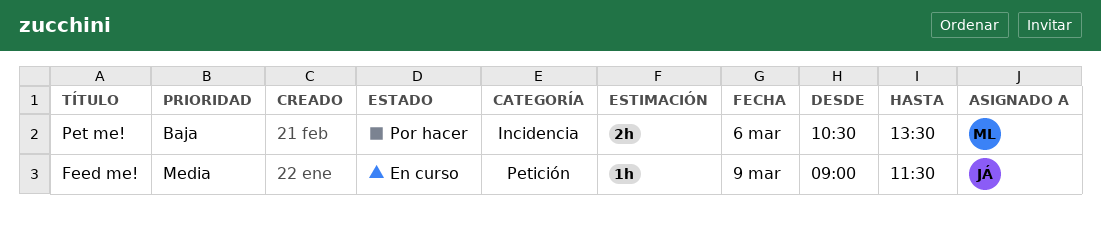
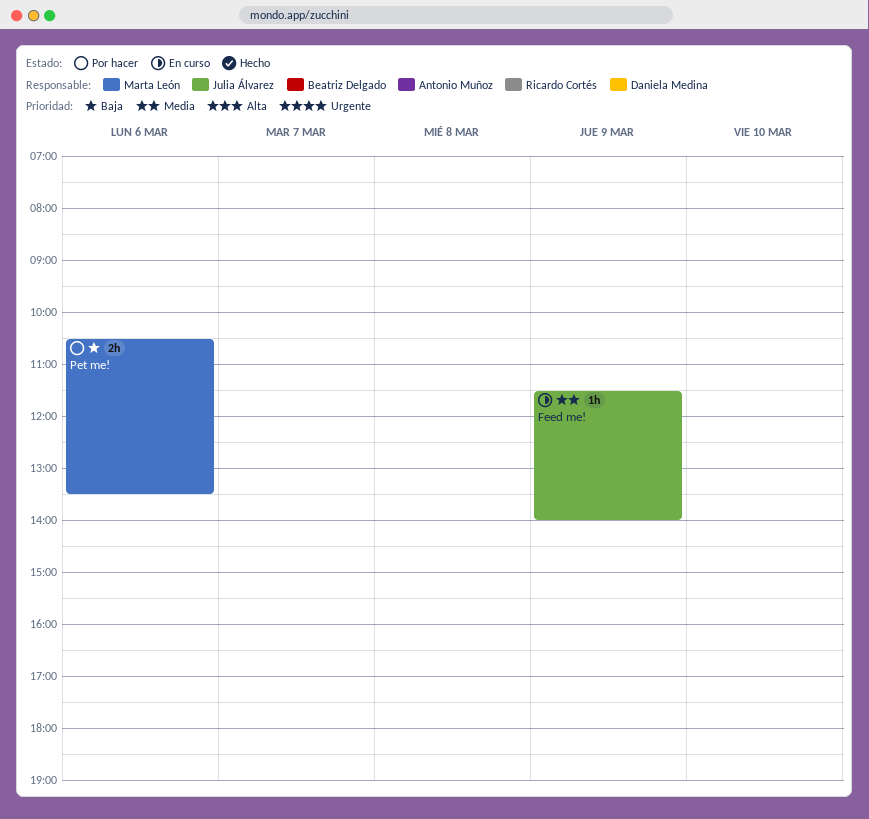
Feed me!, begins: 09:00 -> 11:30
Feed me!, ends: 11:30 -> 14:00

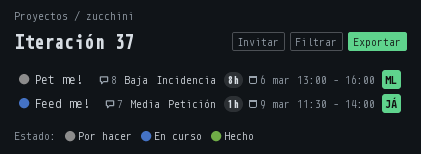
Pet me!, estimate: 2h -> 8h
Pet me!, begins: 10:30 -> 13:00
Pet me!, ends: 13:30 -> 16:00

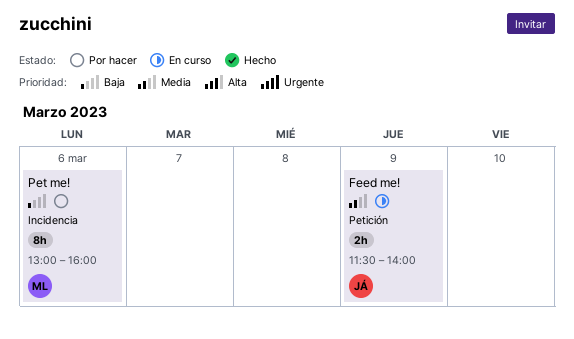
Feed me!, estimate: 1h -> 2h

